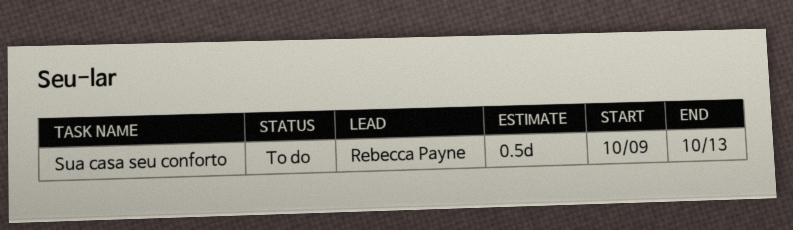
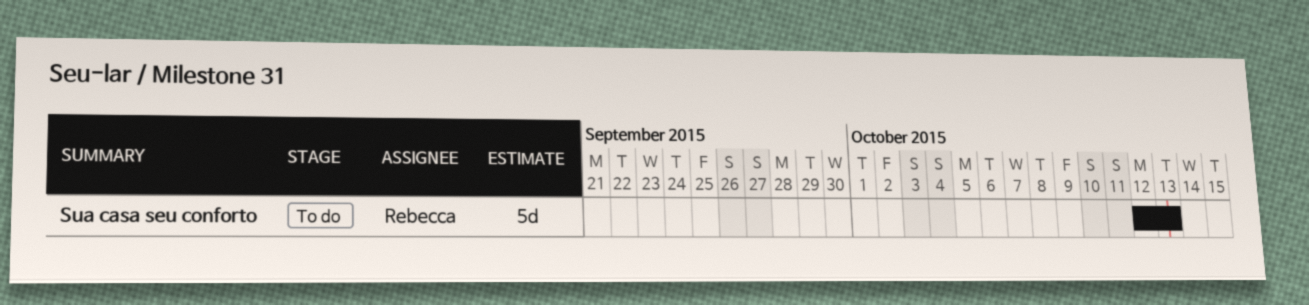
Sua casa seu conforto, estimate: 0.5d -> 5d
Sua casa seu conforto, start: Oct 9 -> Oct 12

